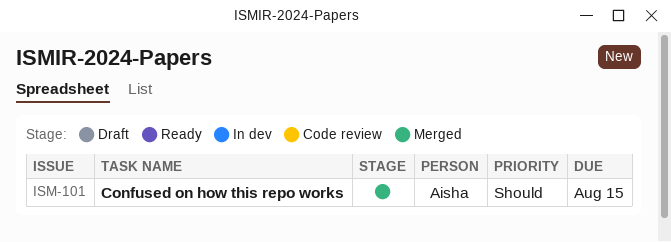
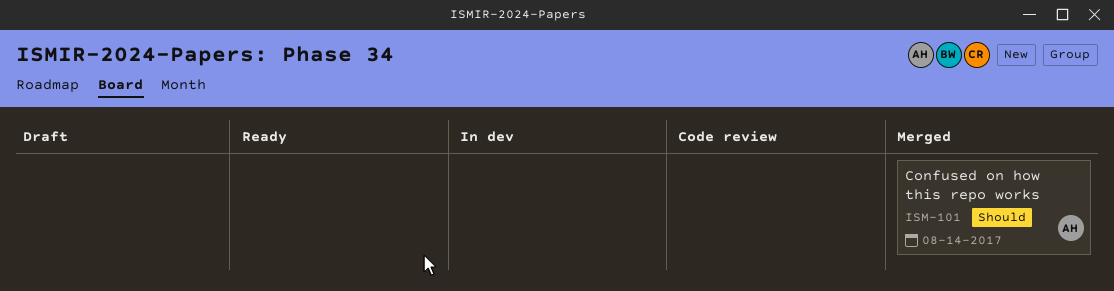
ISM-101, due: Aug 15 -> Aug 14

